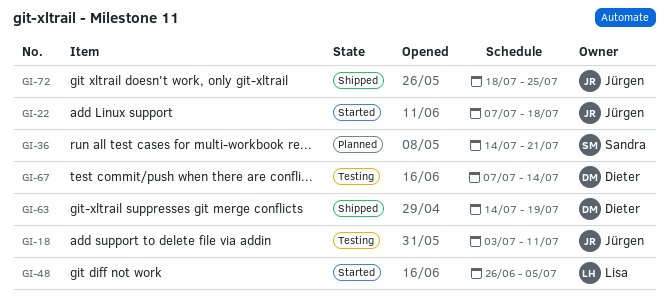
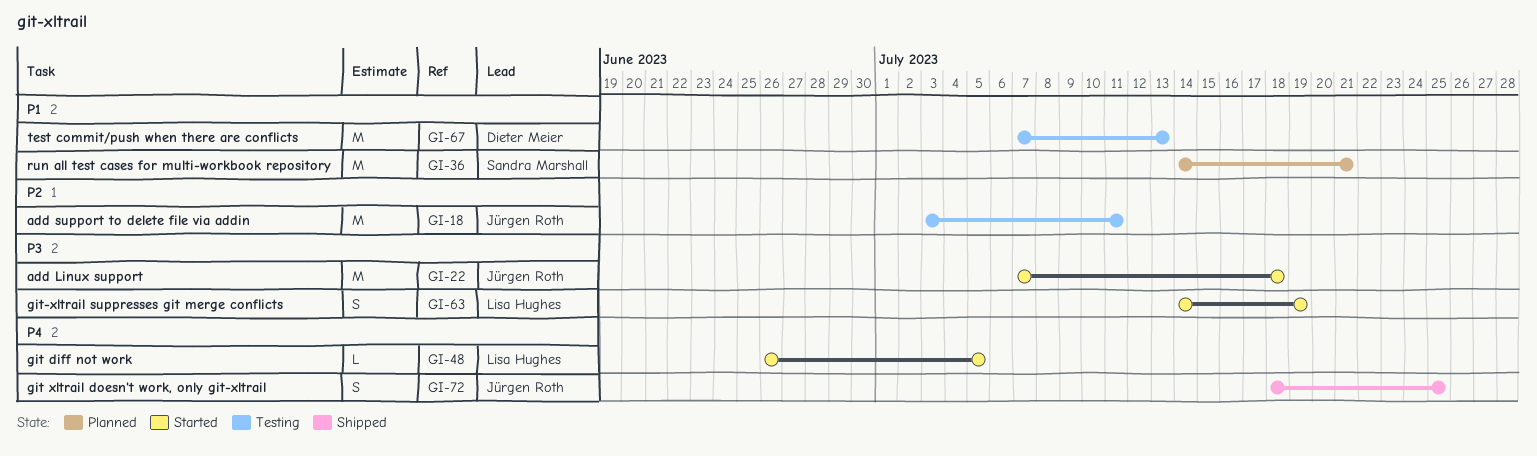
GI-63, status: Shipped -> Started
GI-63, owner: Dieter Meier -> Lisa Hughes
GI-67, due: Jul 14 -> Jul 13

